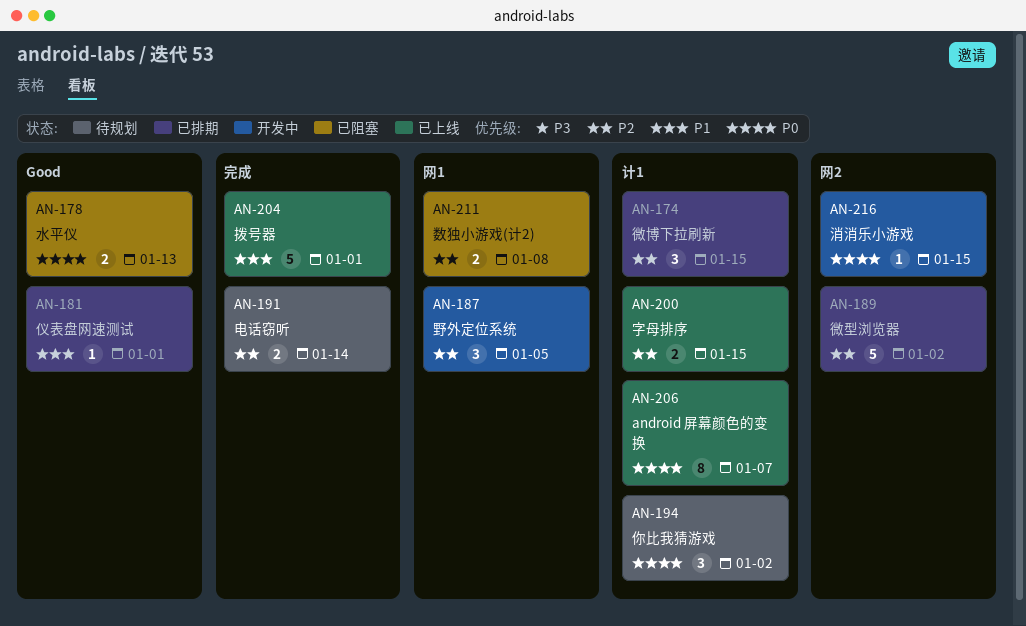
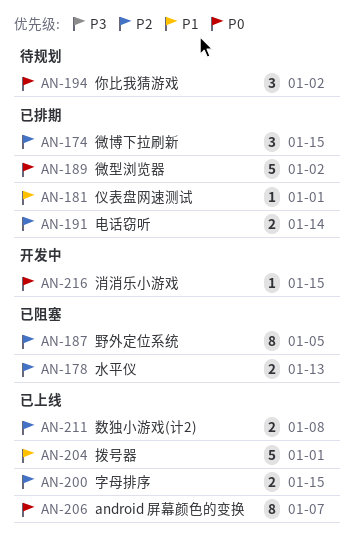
AN-178, priority: P0 -> P2
AN-187, status: 开发中 -> 已阻塞
AN-187, estimate: 3 -> 8
AN-189, priority: P2 -> P0
AN-191, status: 待规划 -> 已排期
AN-211, status: 已阻塞 -> 已上线

